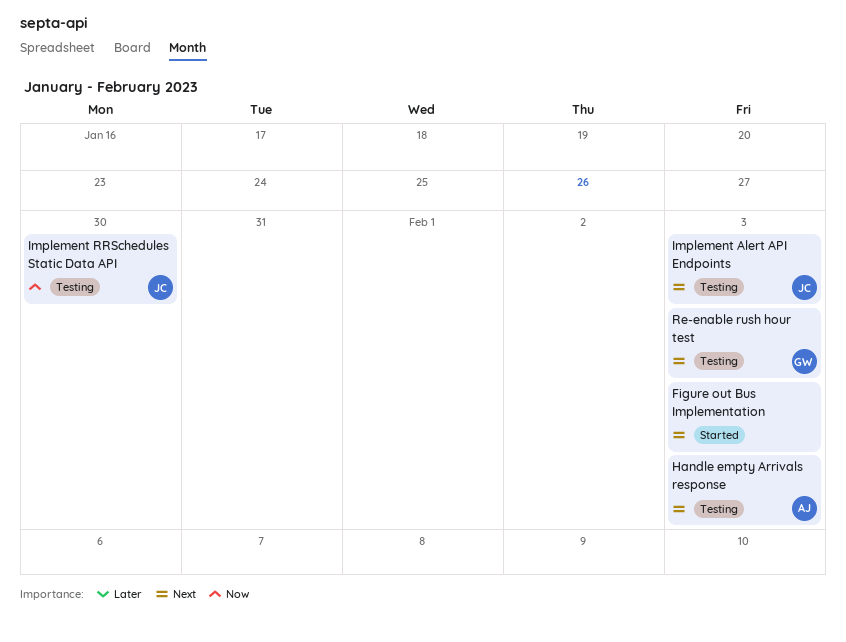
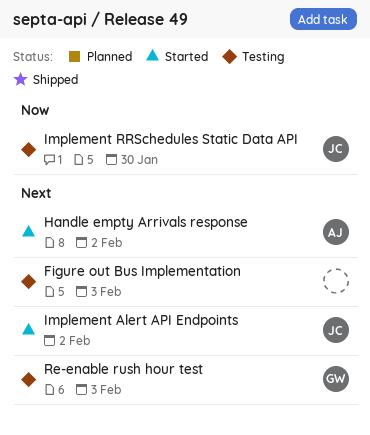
Figure out Bus Implementation, status: Started -> Testing
Handle empty Arrivals response, status: Testing -> Started
Handle empty Arrivals response, due: Feb 3 -> Feb 2
Implement Alert API Endpoints, status: Testing -> Started
Implement Alert API Endpoints, due: Feb 3 -> Feb 2

